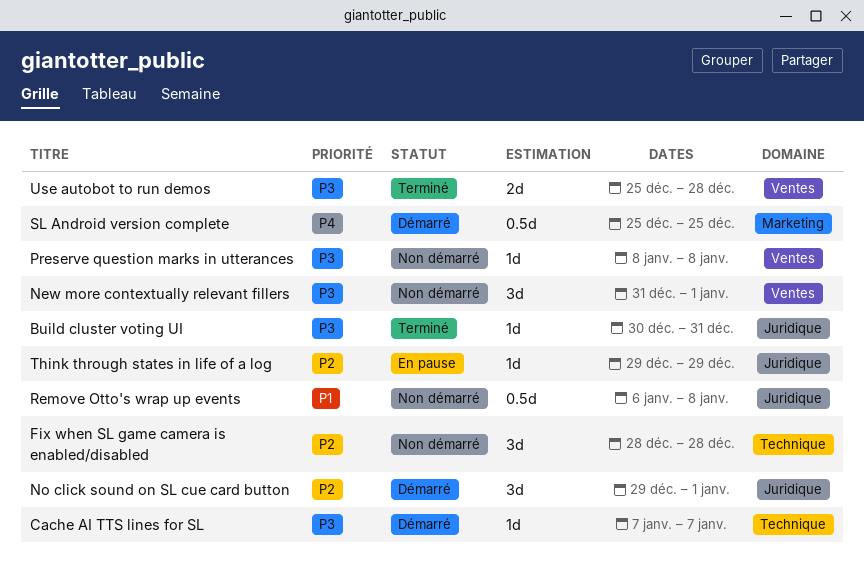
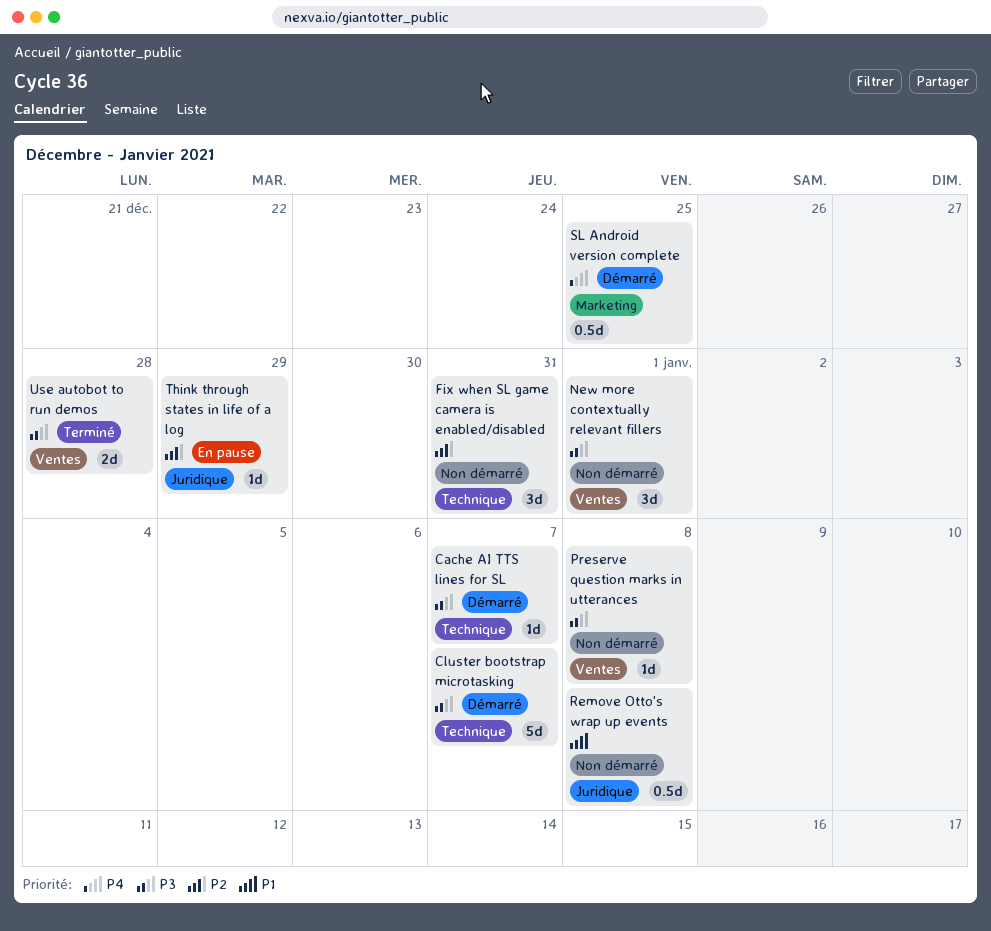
Build cluster voting UI: present -> none
Cluster bootstrap microtasking: none -> present
Fix when SL game camera is enabled/disabled, due: Dec 28 -> Dec 31
No click sound on SL cue card button: present -> none

